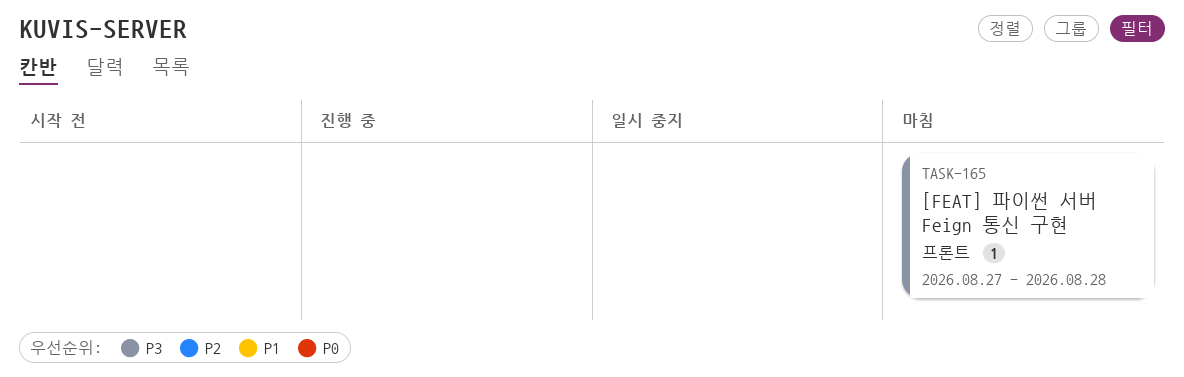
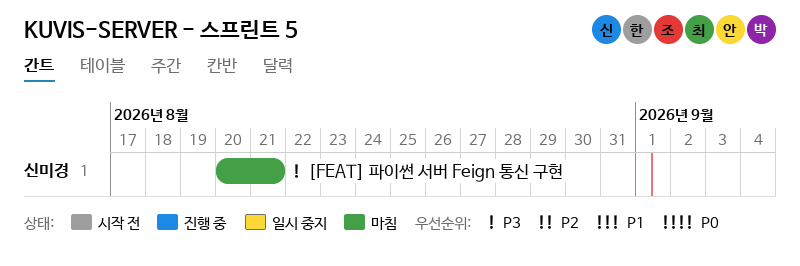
[FEAT] 파이썬 서버 Feign 통신 구현, start: Aug 27 -> Aug 20
[FEAT] 파이썬 서버 Feign 통신 구현, due: Aug 28 -> Aug 21

